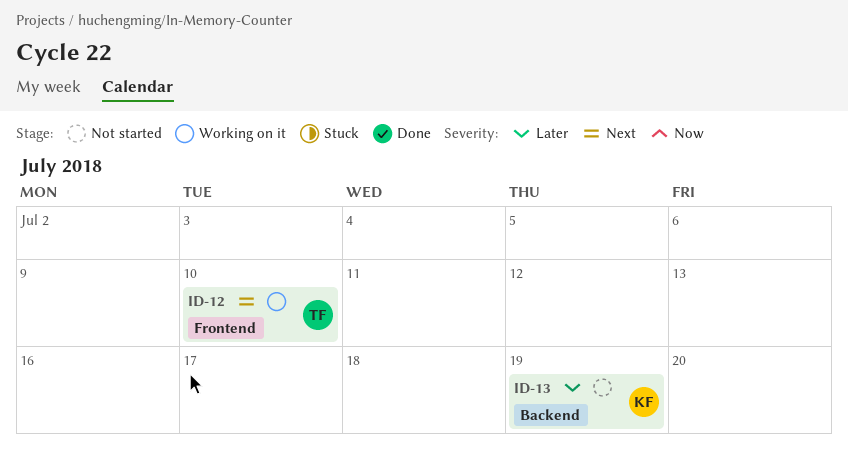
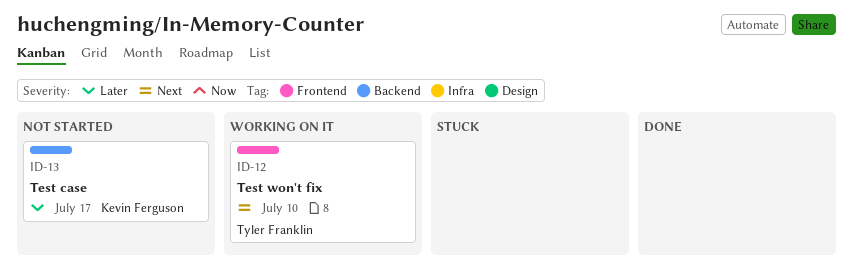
ID-13, due: Jul 19 -> Jul 17

